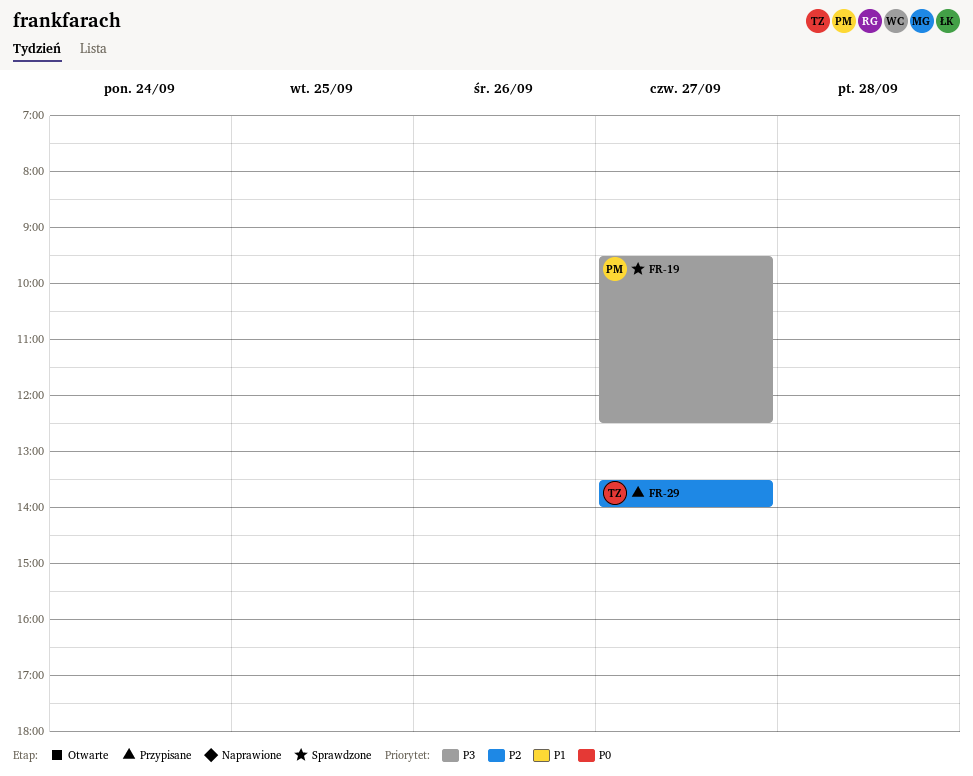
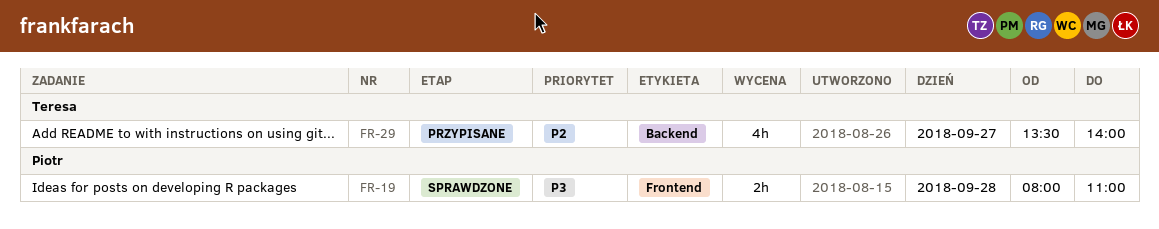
FR-19, day: Sep 27 -> Sep 28
FR-19, begins: 09:30 -> 08:00
FR-19, ends: 12:30 -> 11:00

